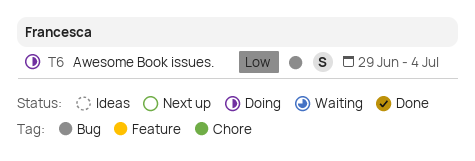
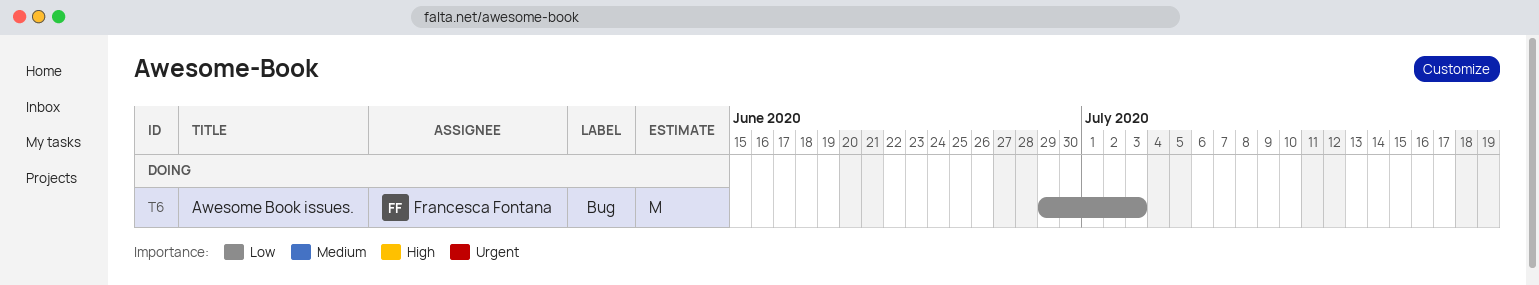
T6, estimate: S -> M
T6, due: Jul 4 -> Jul 3

